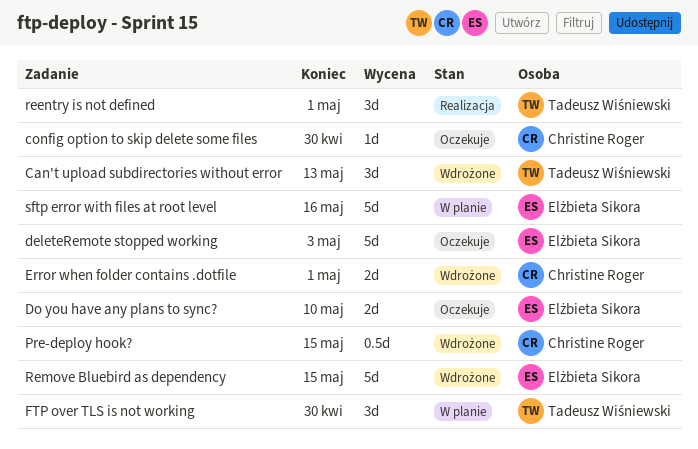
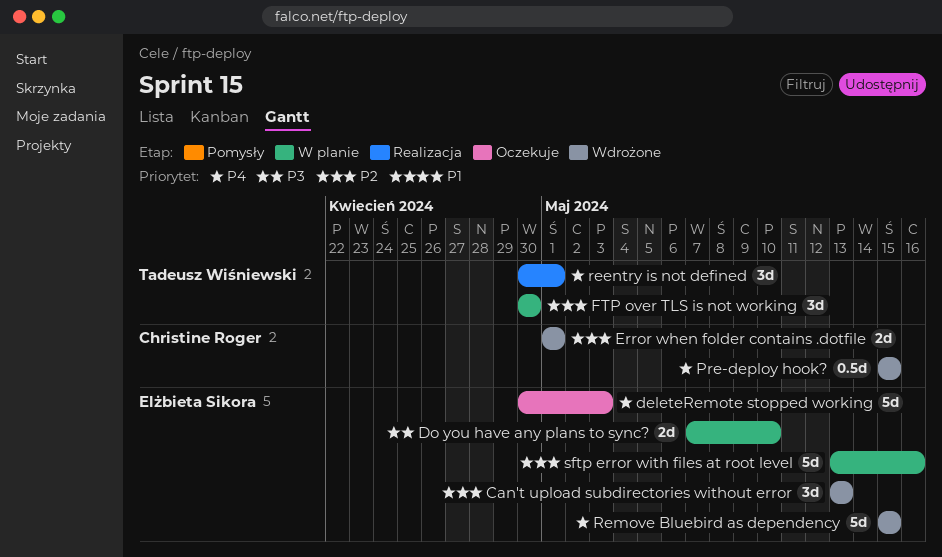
Can't upload subdirectories without error, owner: Tadeusz Wiśniewski -> Elżbieta Sikora
config option to skip delete some files: present -> none
Do you have any plans to sync?, status: Oczekuje -> W planie

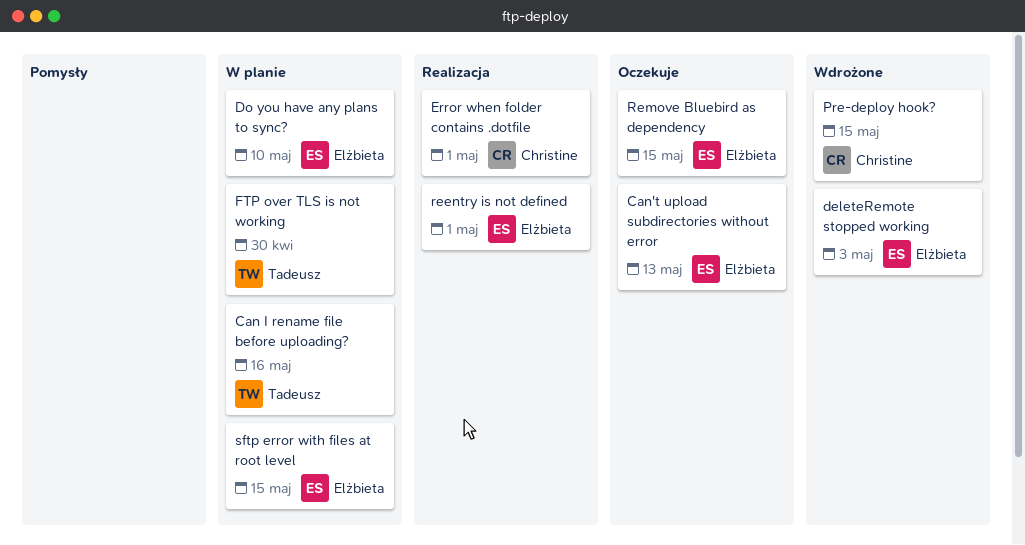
Can I rename file before uploading?: none -> present
Can't upload subdirectories without error, status: Wdrożone -> Oczekuje
deleteRemote stopped working, status: Oczekuje -> Wdrożone
Error when folder contains .dotfile, status: Wdrożone -> Realizacja
reentry is not defined, owner: Tadeusz Wiśniewski -> Elżbieta Sikora
Remove Bluebird as dependency, status: Wdrożone -> Oczekuje
sftp error with files at root level, due: May 16 -> May 15

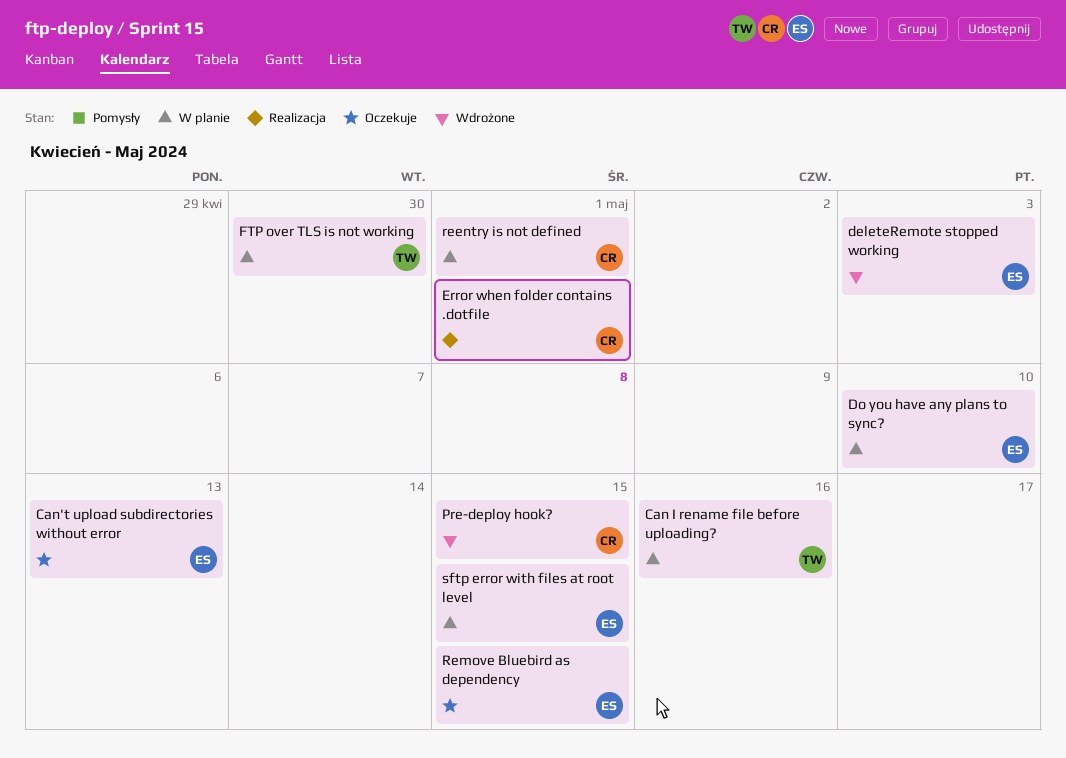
reentry is not defined, status: Realizacja -> W planie
reentry is not defined, owner: Elżbieta -> Christine

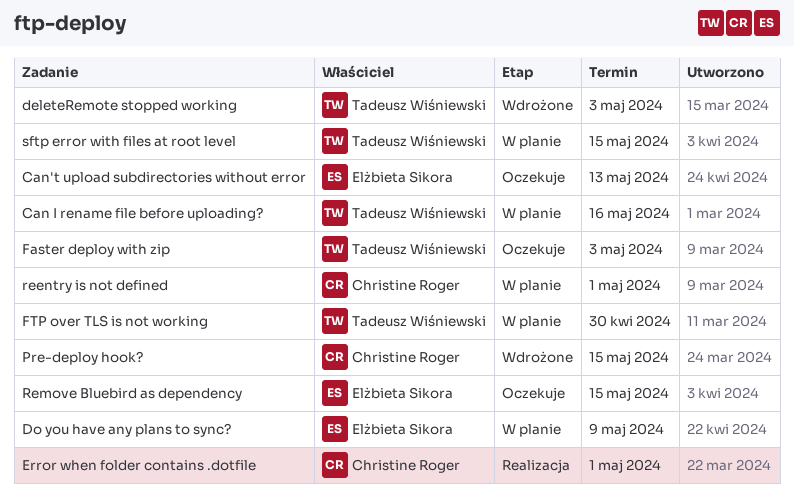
deleteRemote stopped working, owner: Elżbieta Sikora -> Tadeusz Wiśniewski
Do you have any plans to sync?, due: May 10 -> May 9
Faster deploy with zip: none -> present
sftp error with files at root level, owner: Elżbieta Sikora -> Tadeusz Wiśniewski

